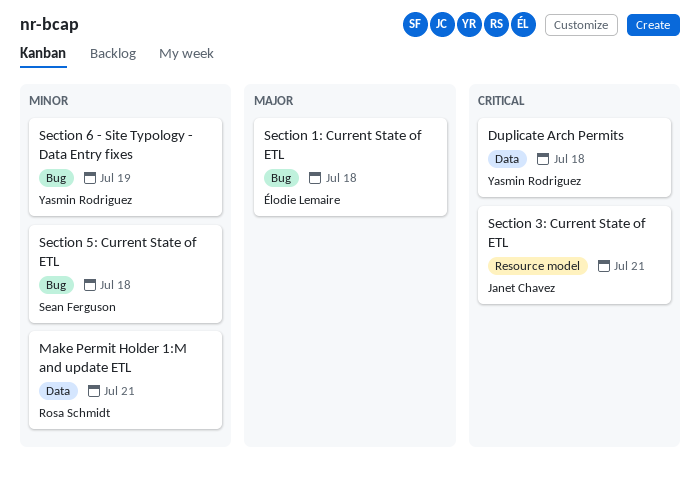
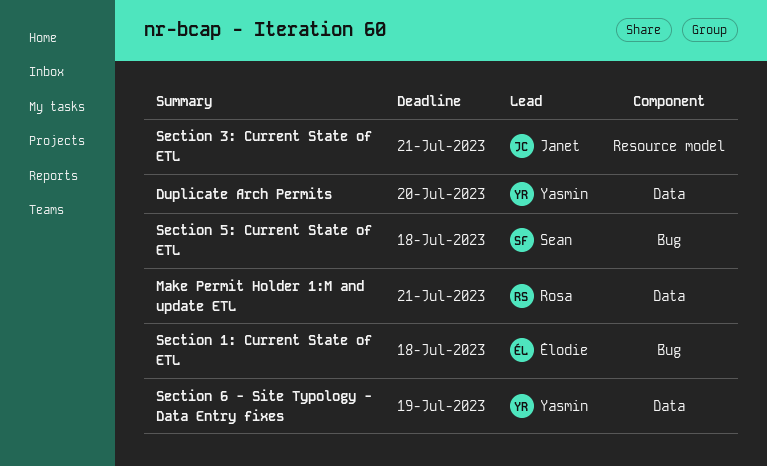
Duplicate Arch Permits, due: Jul 18 -> Jul 20
Section 6 - Site Typology - Data Entry fixes, label: Bug -> Data

